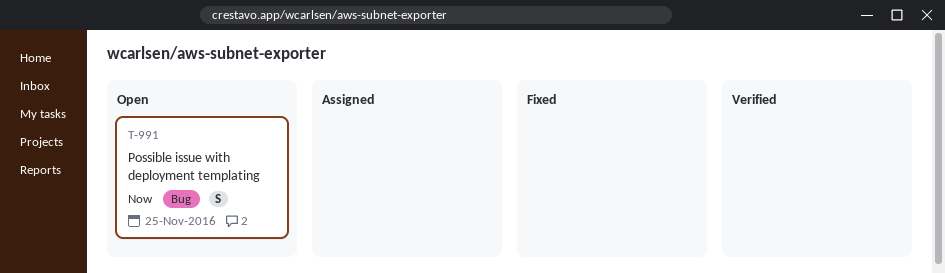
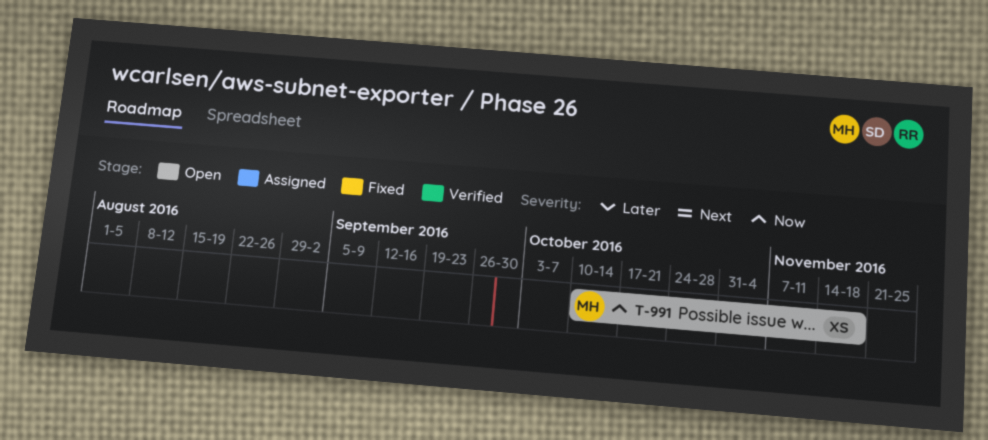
T-991, estimate: S -> XS
T-991, due: Nov 25 -> Nov 18

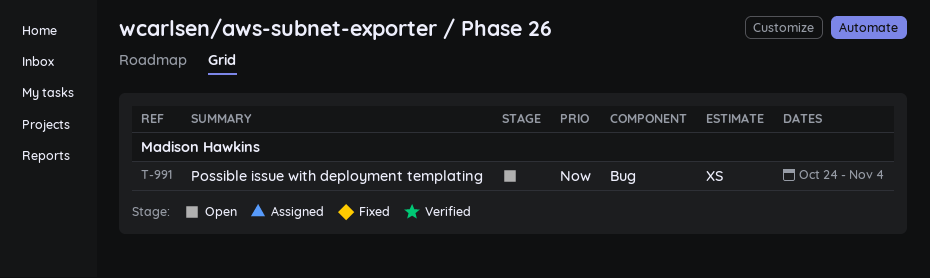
T-991, start: Oct 10 -> Oct 24
T-991, due: Nov 18 -> Nov 4

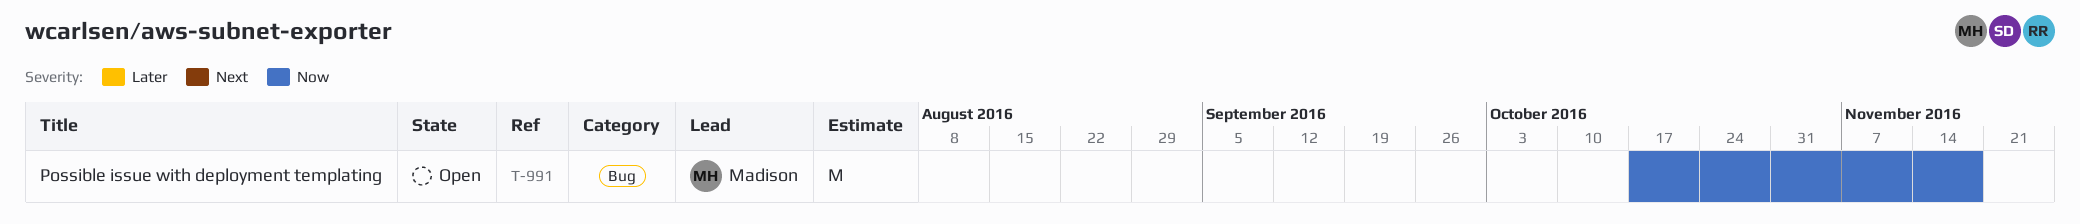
T-991, estimate: XS -> M
T-991, start: Oct 24 -> Oct 17
T-991, due: Nov 4 -> Nov 18

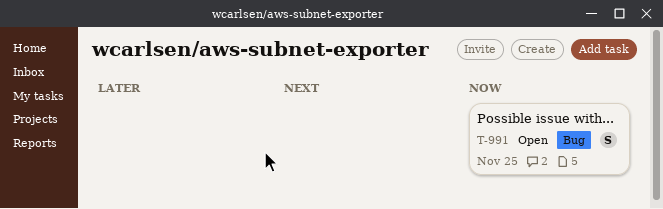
T-991, estimate: M -> S
T-991, due: Nov 18 -> Nov 25

